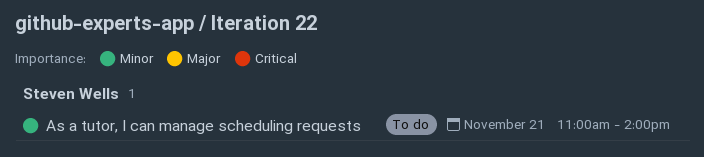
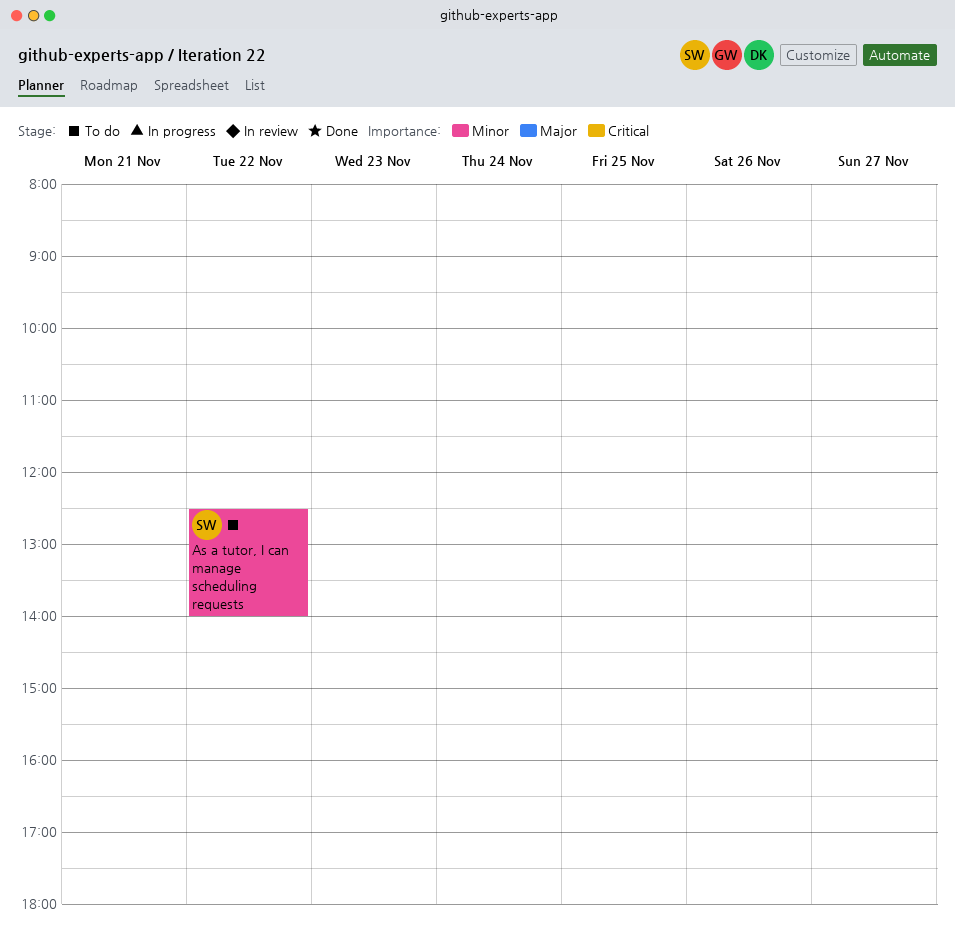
As a tutor, I can manage scheduling requests, day: Nov 21 -> Nov 22
As a tutor, I can manage scheduling requests, begins: 11:00 -> 12:30

